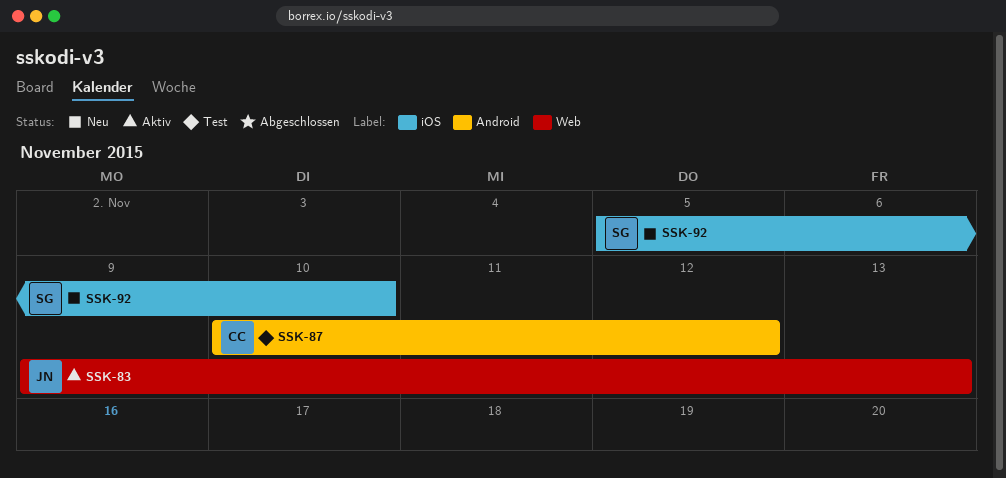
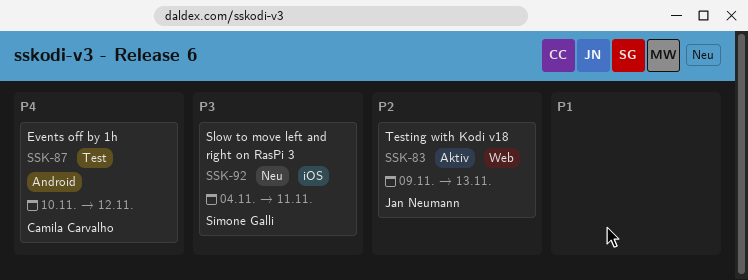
SSK-92, start: Nov 5 -> Nov 4
SSK-92, due: Nov 10 -> Nov 11

